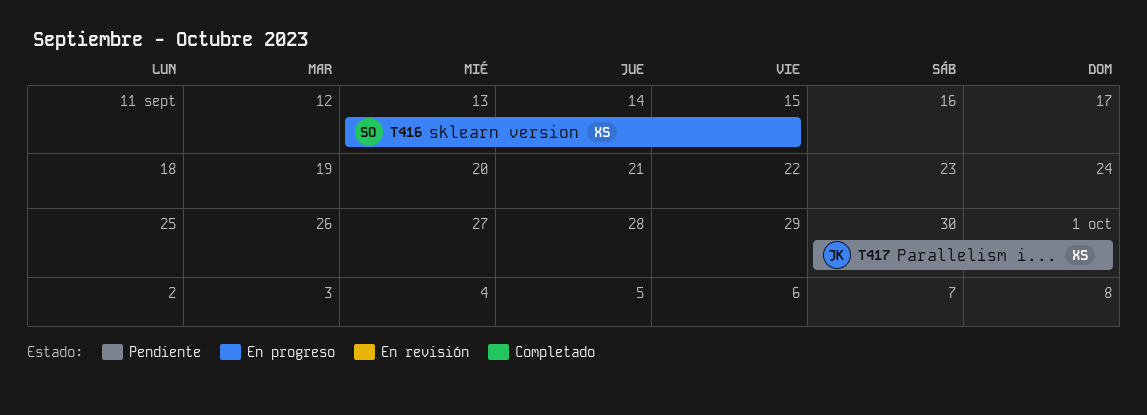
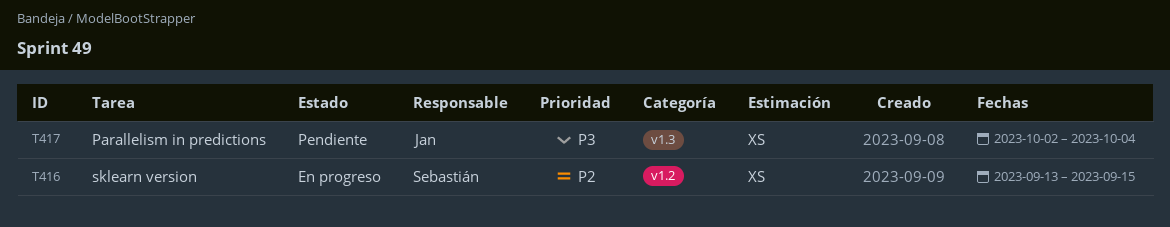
T417, start: Sep 30 -> Oct 2
T417, due: Oct 1 -> Oct 4

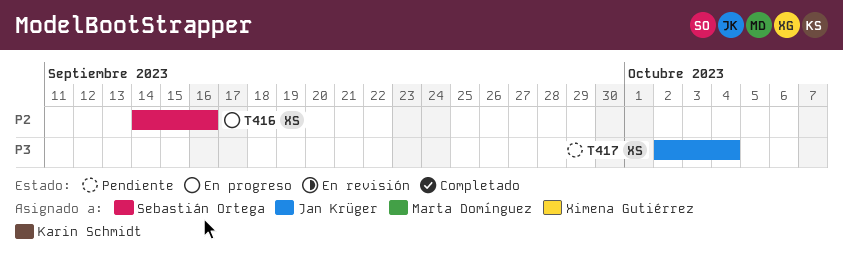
T416, start: Sep 13 -> Sep 14
T416, due: Sep 15 -> Sep 16

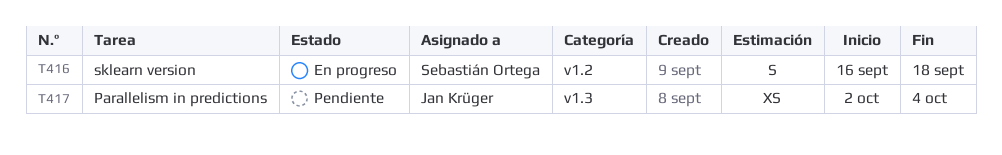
T416, estimate: XS -> S
T416, start: Sep 14 -> Sep 16
T416, due: Sep 16 -> Sep 18

